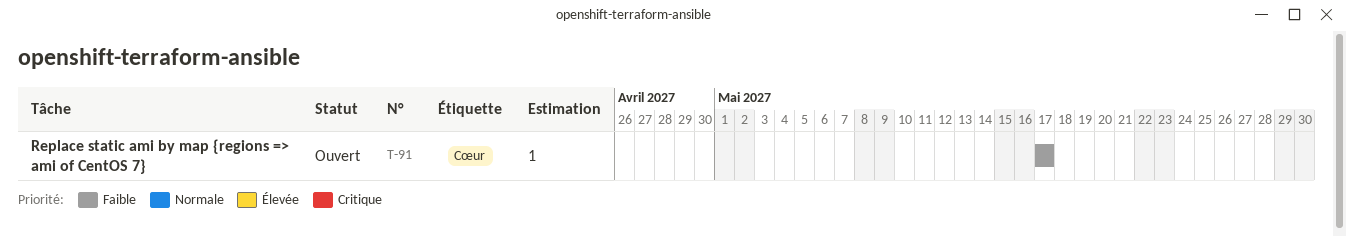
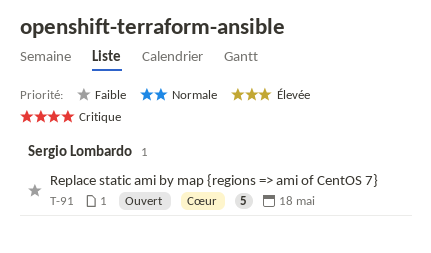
T-91, estimate: 1 -> 5
T-91, due: May 17 -> May 18

